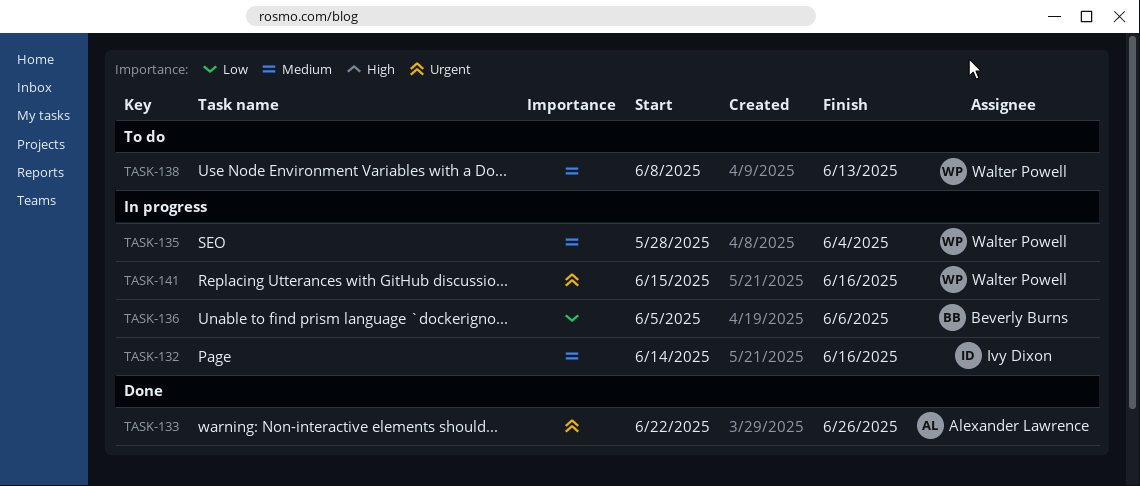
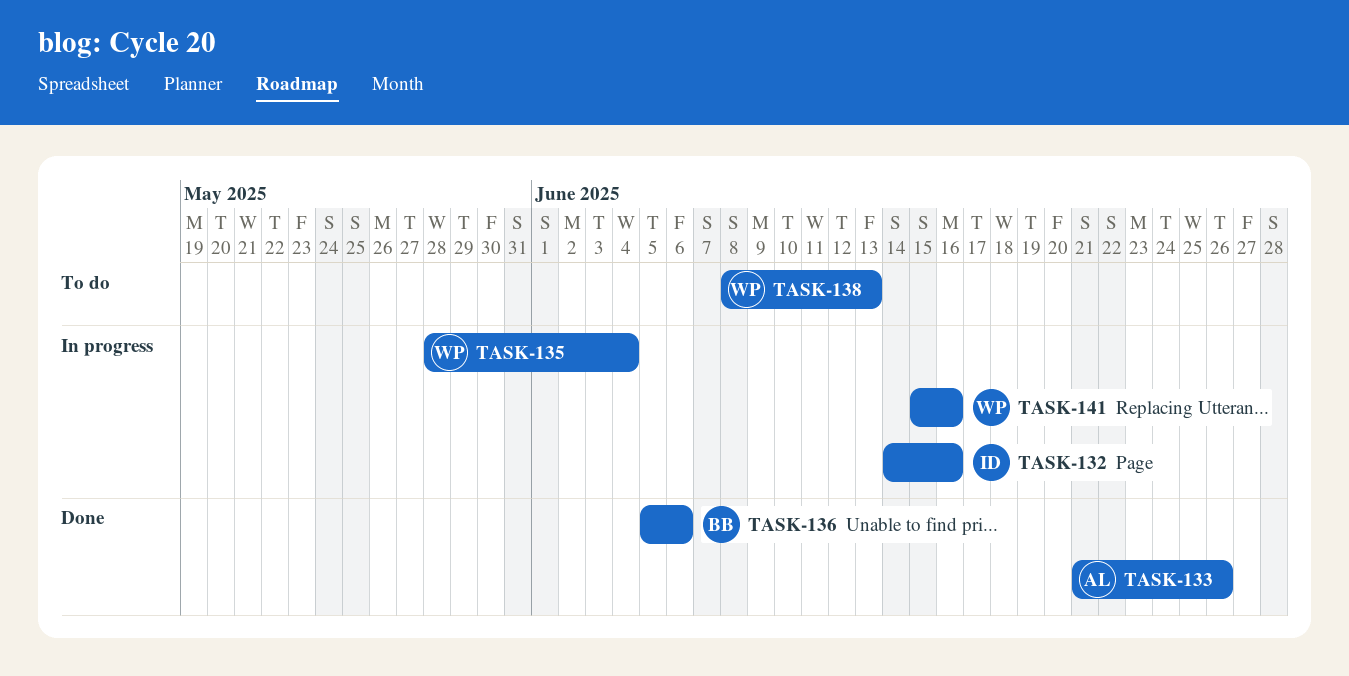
TASK-133, start: Jun 22 -> Jun 21
TASK-136, status: In progress -> Done

